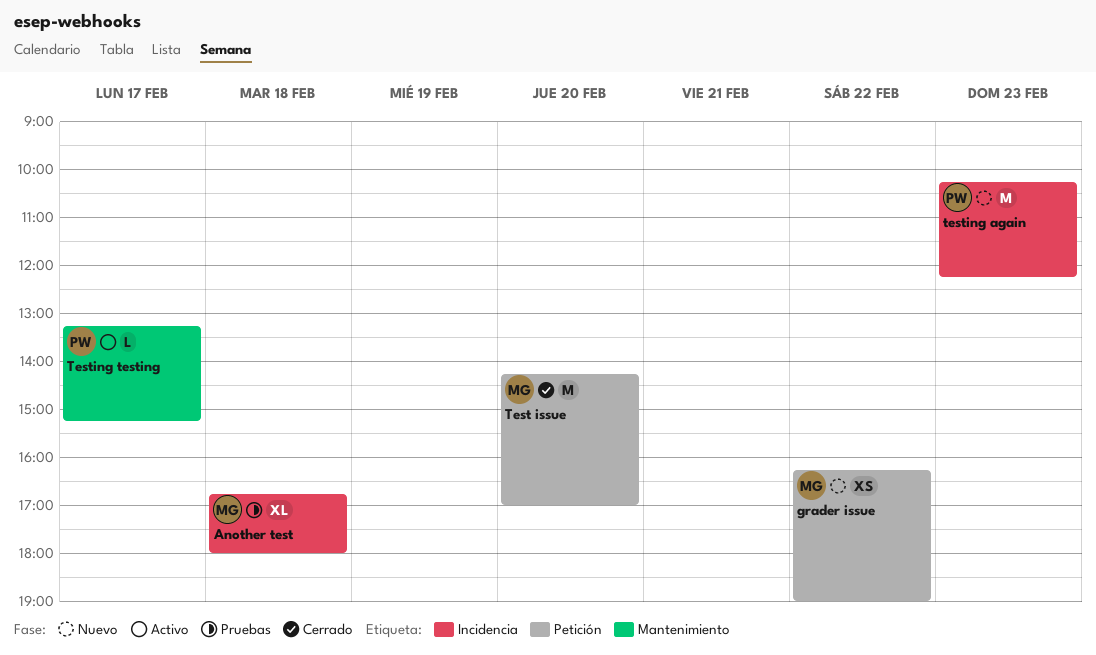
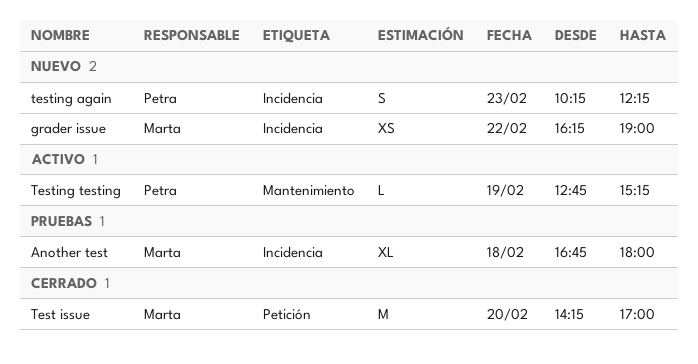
grader issue, label: Petición -> Incidencia
testing again, estimate: M -> S
Testing testing, day: Feb 17 -> Feb 19
Testing testing, begins: 13:15 -> 12:45

